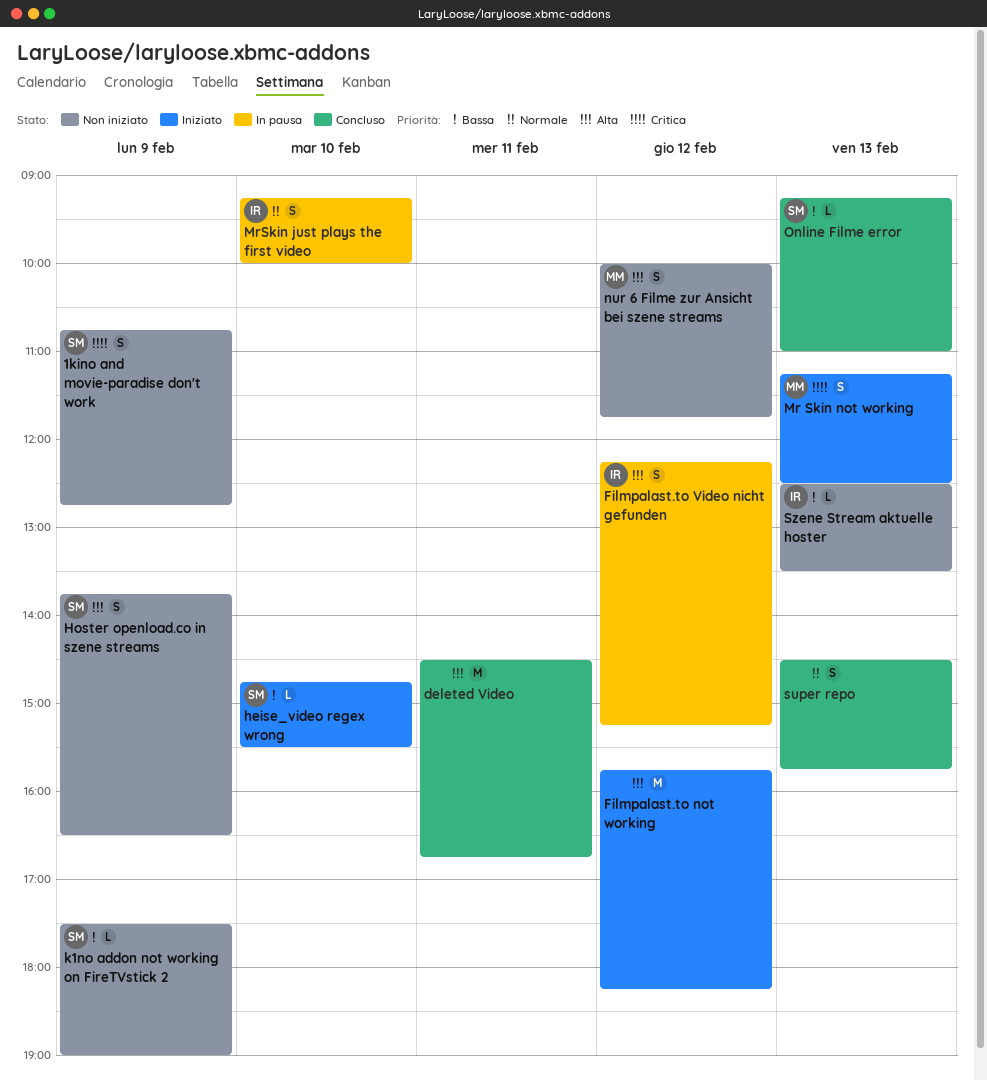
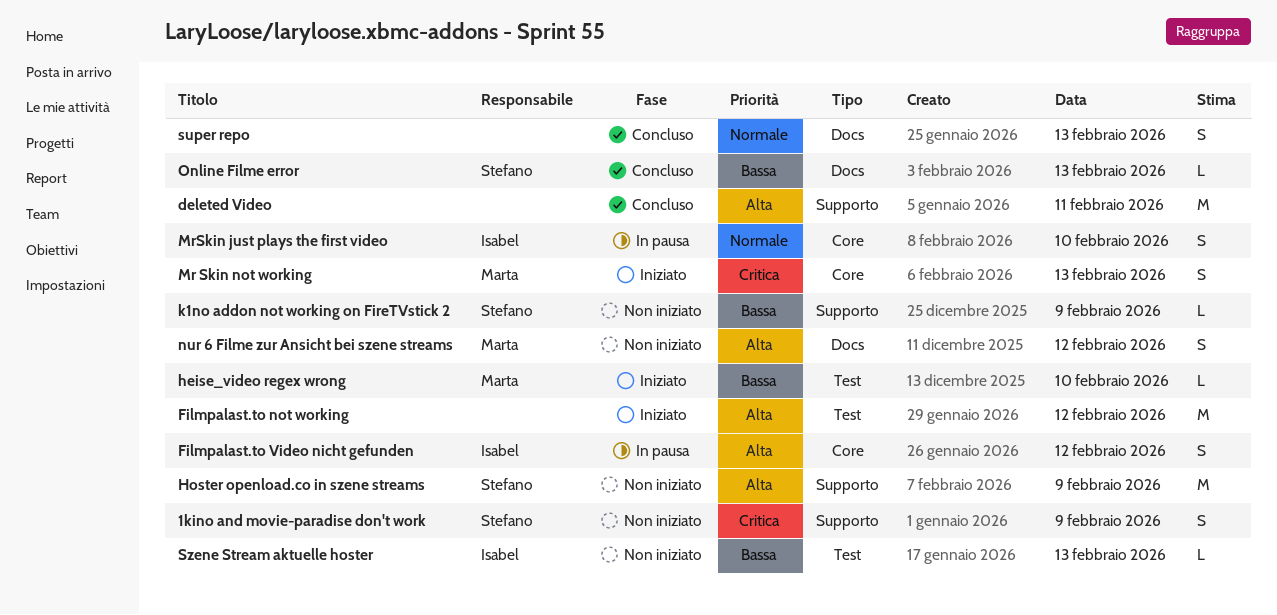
heise_video regex wrong, owner: Stefano -> Marta
Hoster openload.co in szene streams, estimate: S -> M

